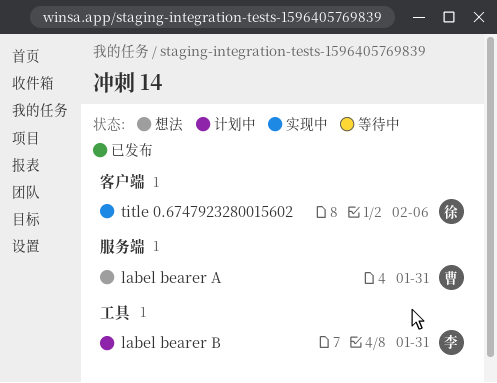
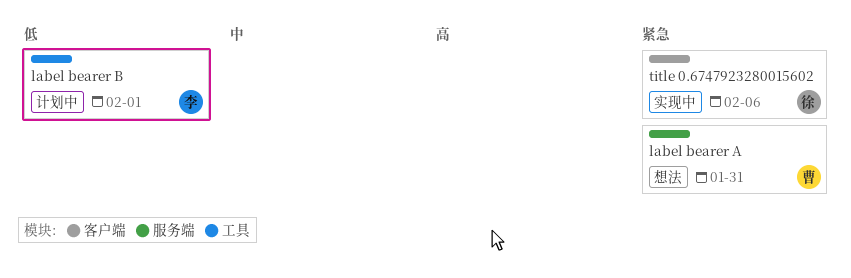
label bearer B, due: Jan 31 -> Feb 1

